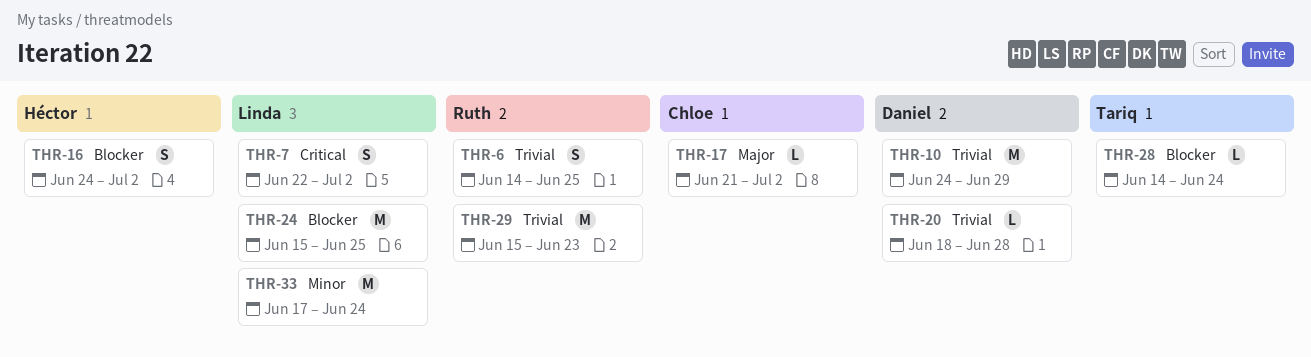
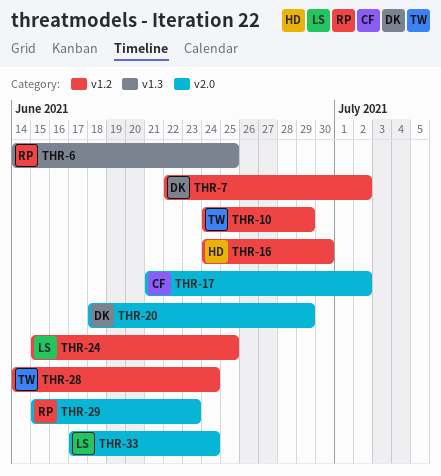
THR-7, owner: Linda -> Daniel
THR-10, owner: Daniel -> Tariq
THR-16, due: Jul 2 -> Jun 30
THR-20, due: Jun 28 -> Jun 29

